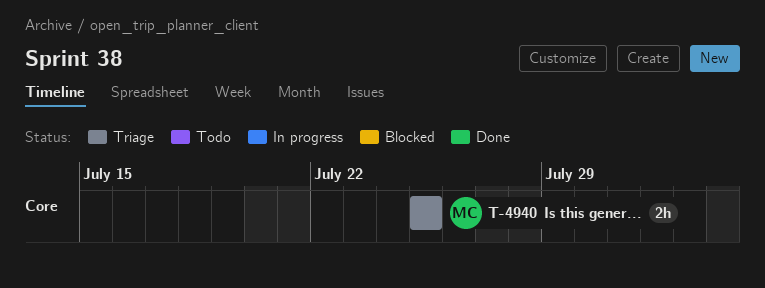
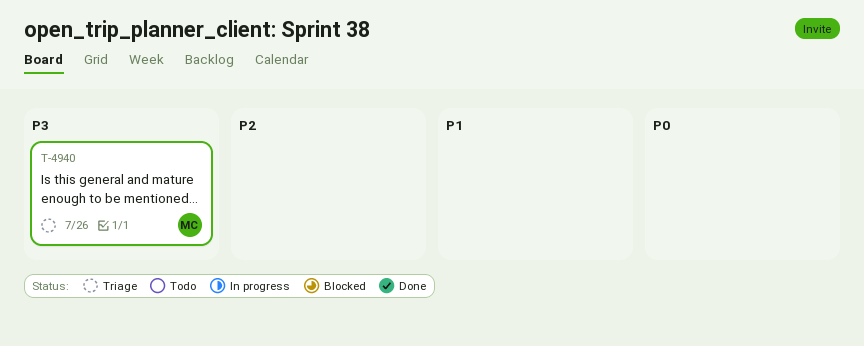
T-4940, due: Jul 25 -> Jul 26

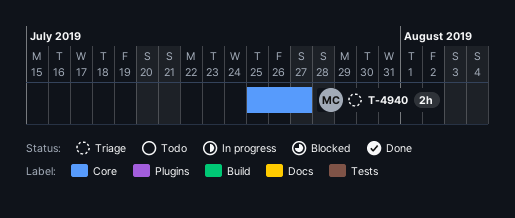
T-4940, due: Jul 26 -> Jul 27

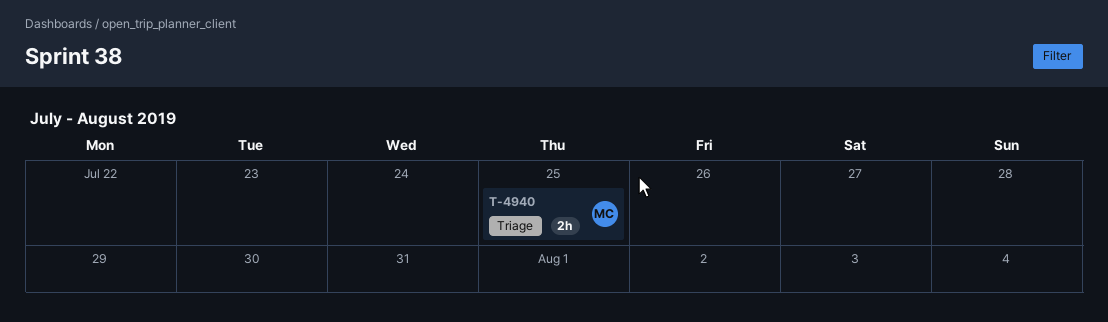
T-4940, due: Jul 27 -> Jul 25

